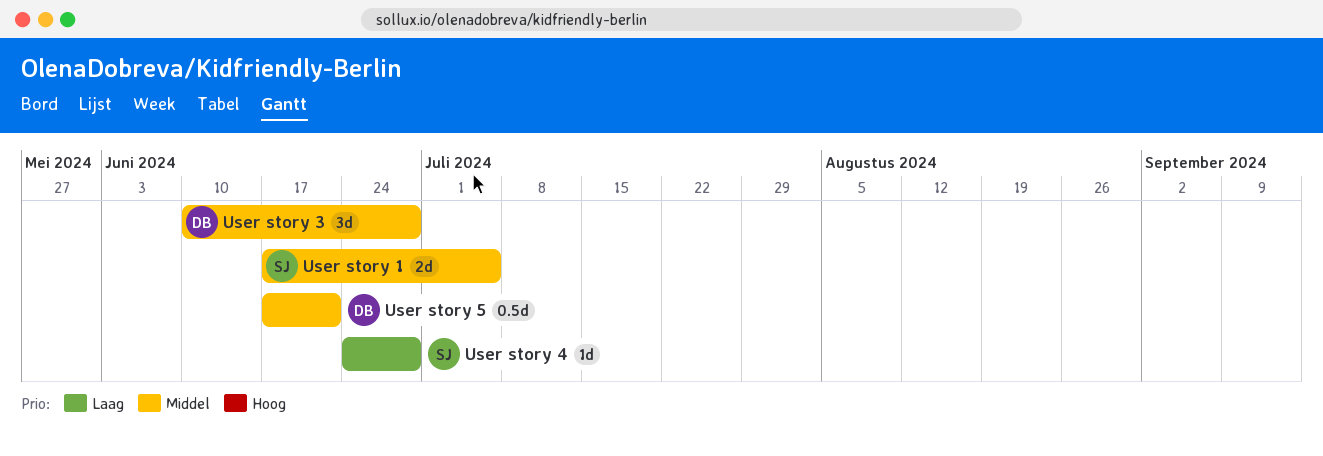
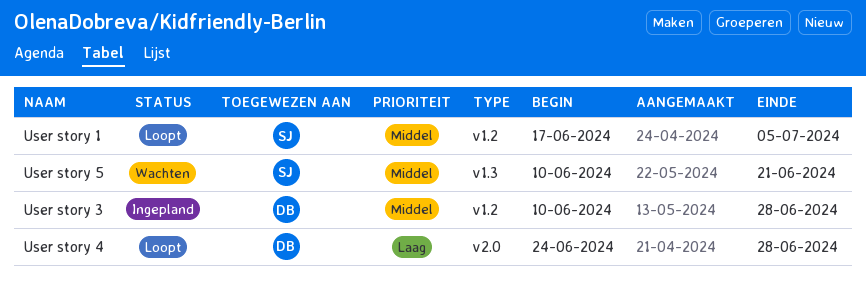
User story 4, owner: SJ -> DB
User story 5, owner: DB -> SJ
User story 5, start: Jun 17 -> Jun 10

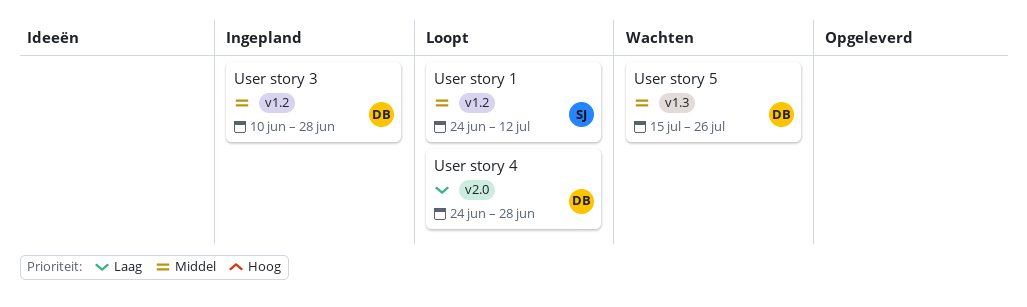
User story 1, start: Jun 17 -> Jun 24
User story 1, due: Jul 5 -> Jul 12
User story 5, owner: SJ -> DB
User story 5, start: Jun 10 -> Jul 15
User story 5, due: Jun 21 -> Jul 26

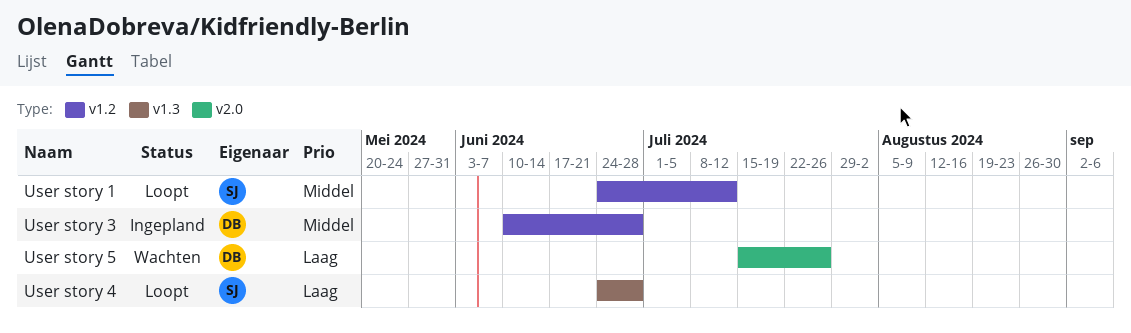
User story 4, owner: DB -> SJ
User story 4, label: v2.0 -> v1.3
User story 5, priority: Middel -> Laag
User story 5, label: v1.3 -> v2.0

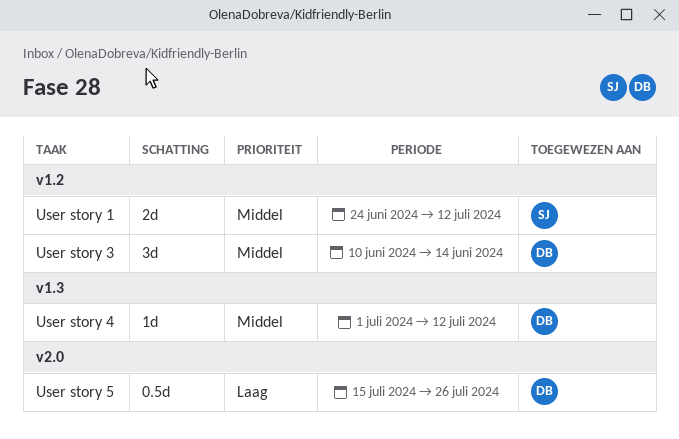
User story 3, due: Jun 28 -> Jun 14
User story 4, owner: SJ -> DB
User story 4, priority: Laag -> Middel
User story 4, start: Jun 24 -> Jul 1
User story 4, due: Jun 28 -> Jul 12

